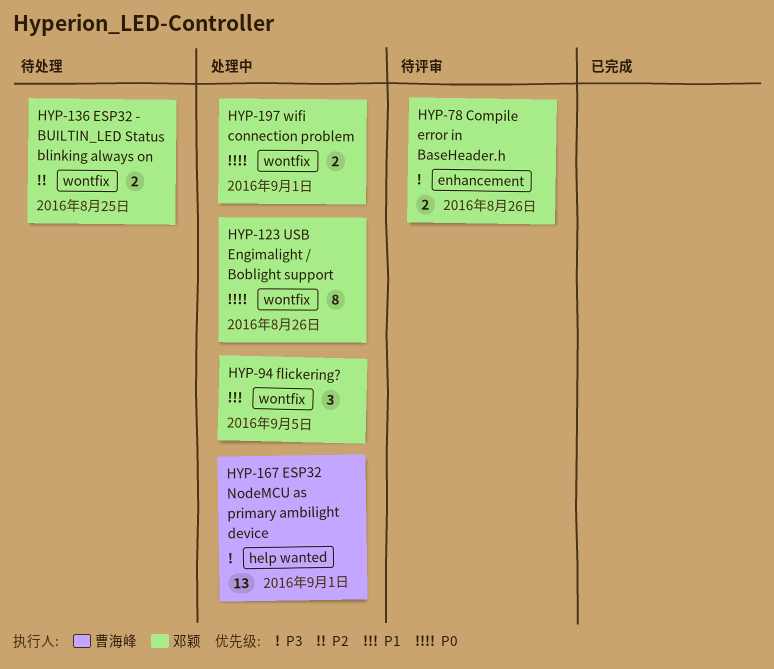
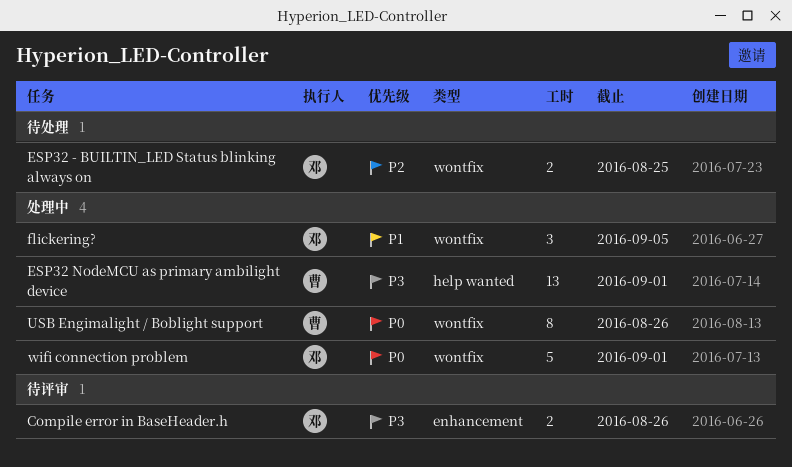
USB Engimalight / Boblight support, owner: 邓颖 -> 曹海峰
wifi connection problem, estimate: 2 -> 5

